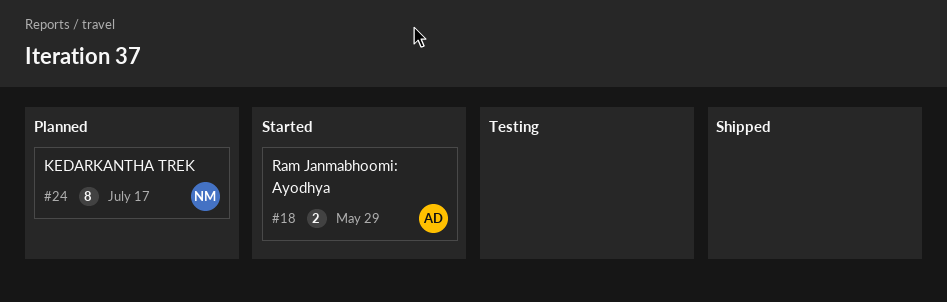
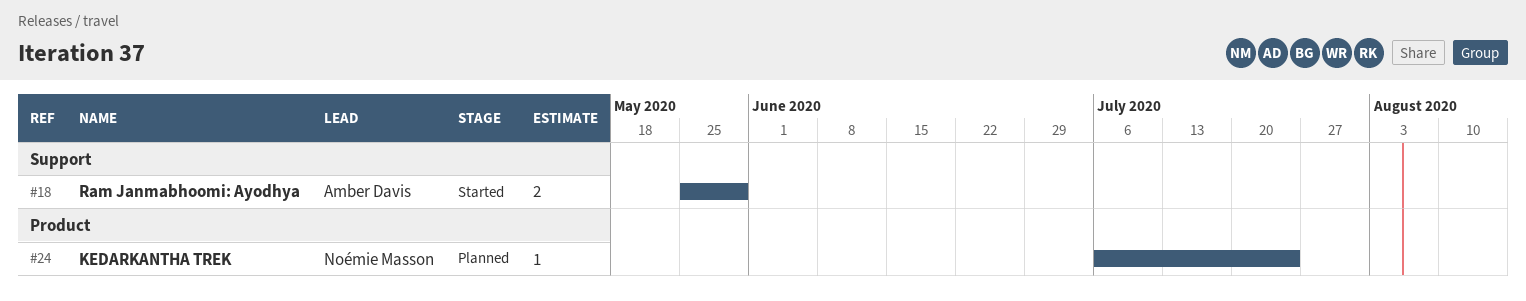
#24, estimate: 8 -> 1
#24, due: Jul 17 -> Jul 24

